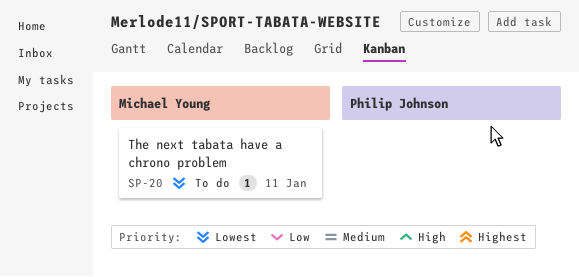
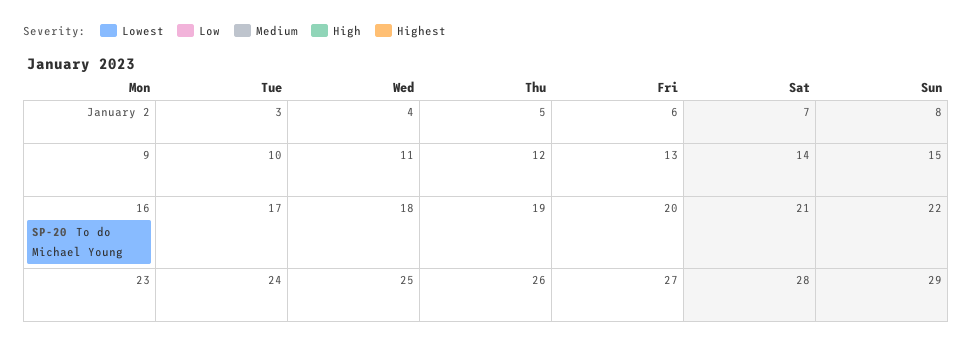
SP-20, due: Jan 11 -> Jan 16

